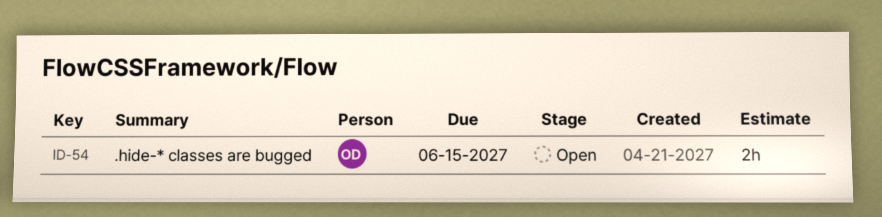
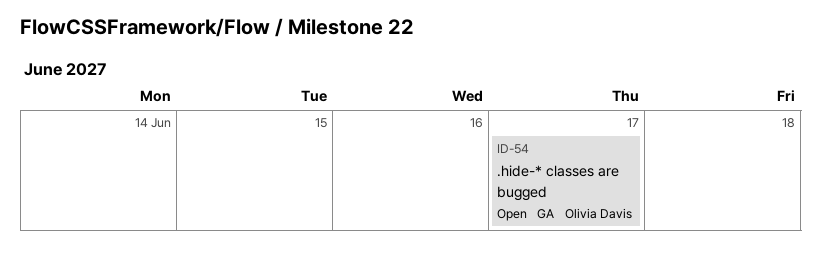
ID-54, due: Jun 15 -> Jun 17

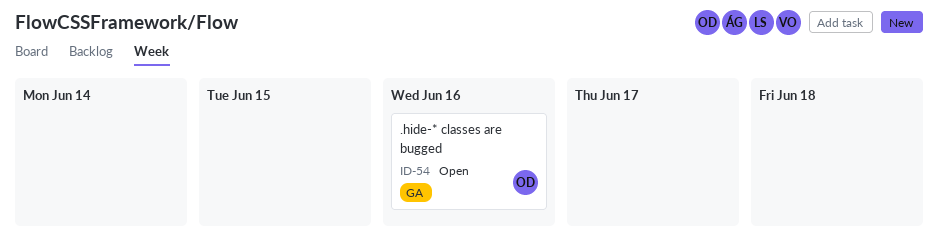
ID-54, due: Jun 17 -> Jun 16

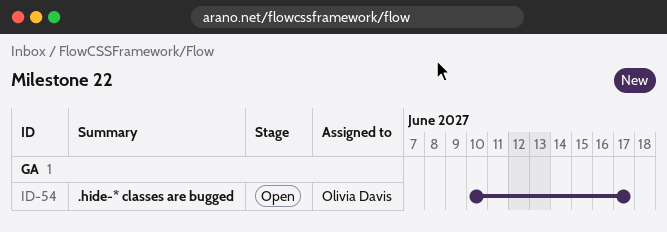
ID-54, due: Jun 16 -> Jun 17

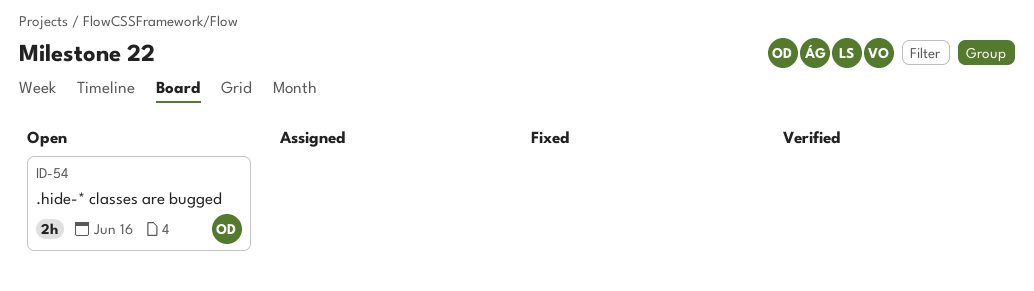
ID-54, due: Jun 17 -> Jun 16

